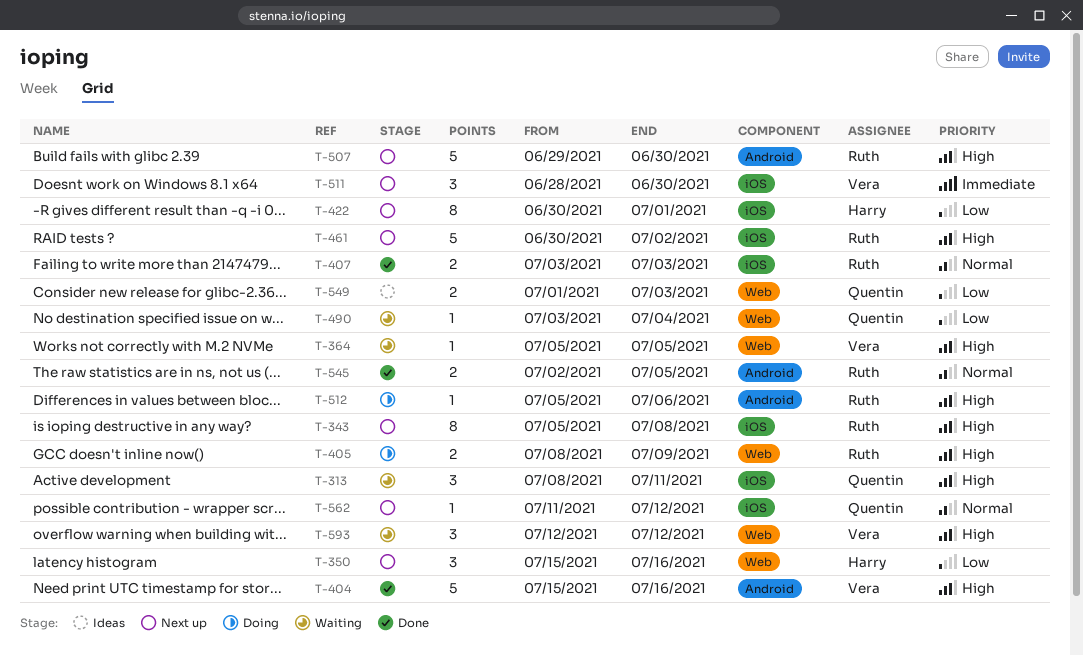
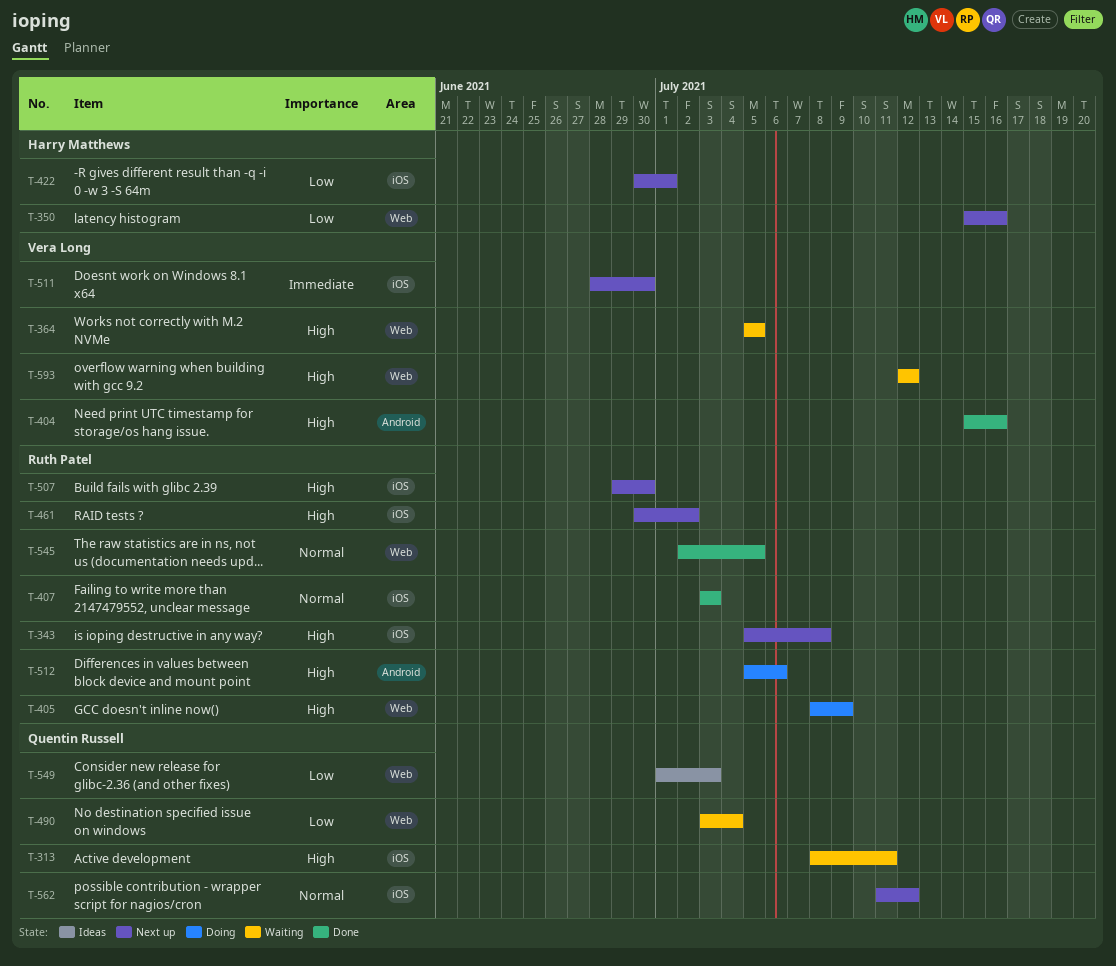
T-507, label: Android -> iOS
T-545, label: Android -> Web

